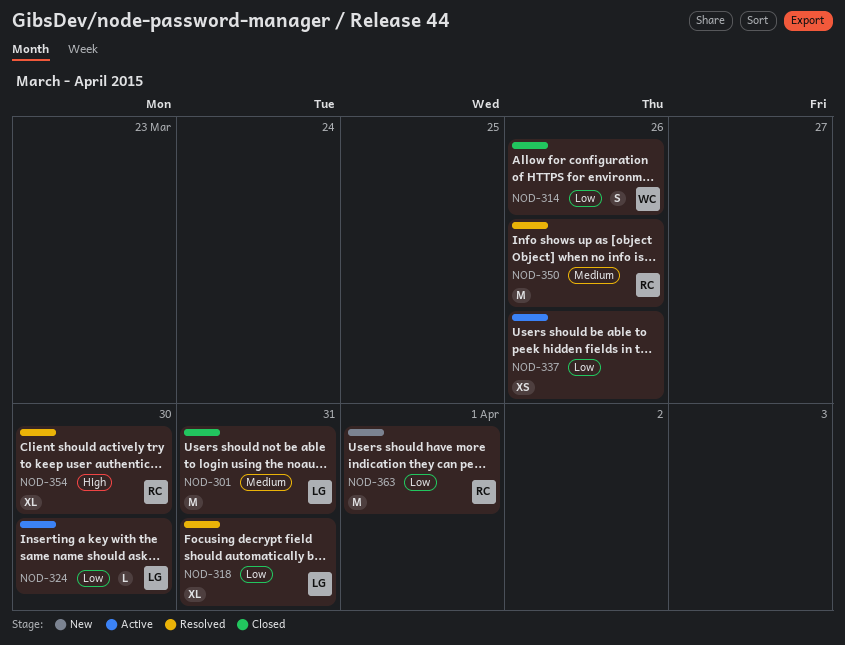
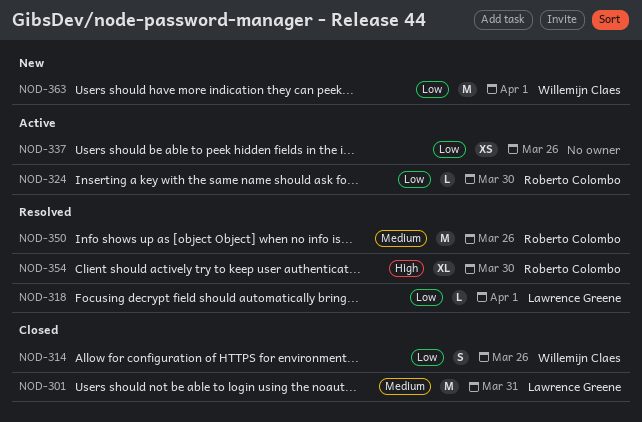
NOD-318, estimate: XL -> L
NOD-318, due: Mar 31 -> Apr 1
NOD-324, owner: Lawrence Greene -> Roberto Colombo
NOD-363, owner: Roberto Colombo -> Willemijn Claes

